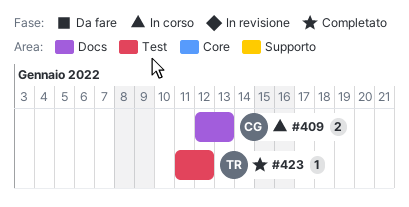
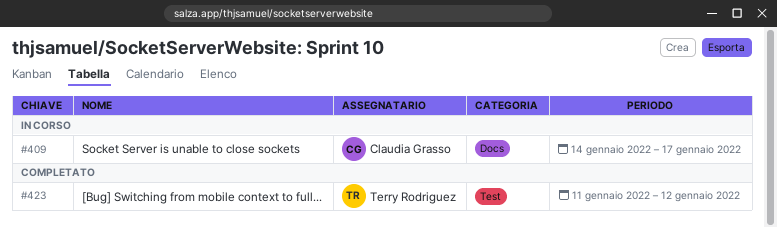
#409, start: Jan 12 -> Jan 14
#409, due: Jan 13 -> Jan 17

